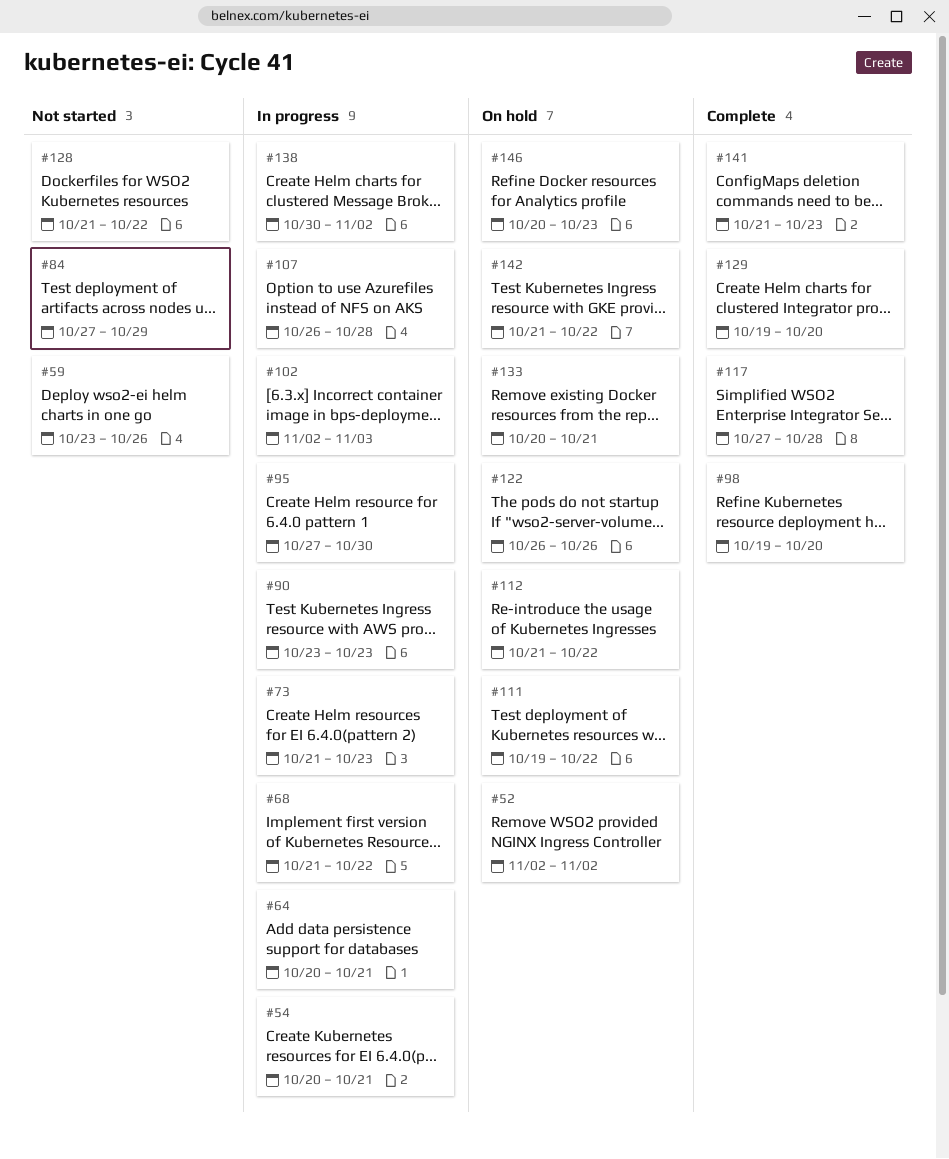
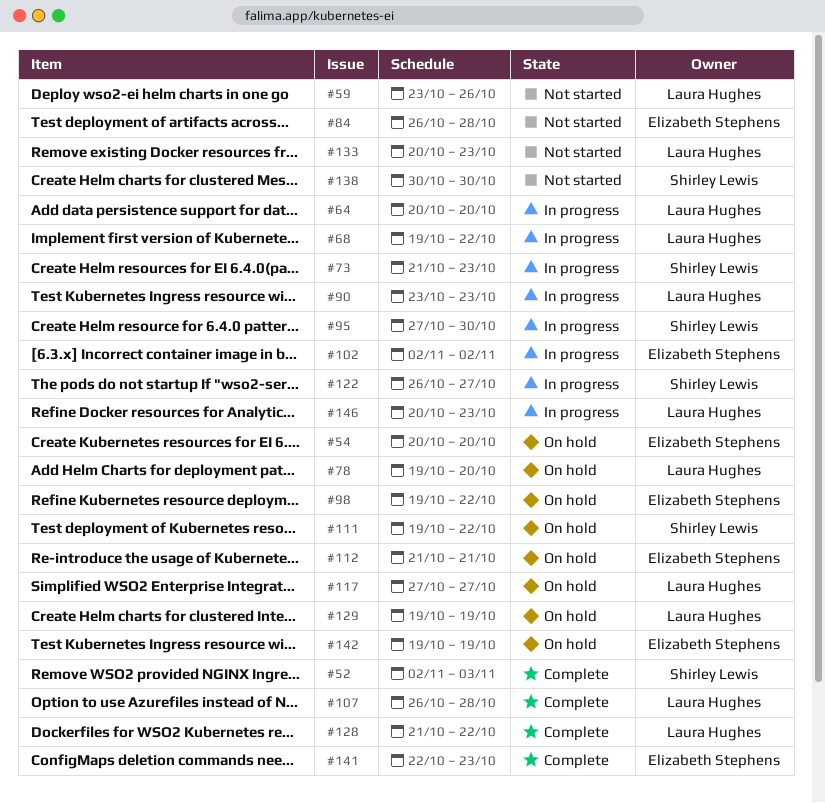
#52, status: On hold -> Complete
#52, due: Nov 2 -> Nov 3
#54, status: In progress -> On hold
#54, due: Oct 21 -> Oct 20
#64, due: Oct 21 -> Oct 20
#68, start: Oct 21 -> Oct 19
#78: none -> present
#84, start: Oct 27 -> Oct 26
#84, due: Oct 29 -> Oct 28
#98, status: Complete -> On hold
#98, due: Oct 20 -> Oct 22
#102, due: Nov 3 -> Nov 2
#107, status: In progress -> Complete
#112, due: Oct 22 -> Oct 21
#117, status: Complete -> On hold
#117, due: Oct 28 -> Oct 27
#122, status: On hold -> In progress
#122, due: Oct 26 -> Oct 27
#128, status: Not started -> Complete
#129, status: Complete -> On hold
#129, due: Oct 20 -> Oct 19
#133, status: On hold -> Not started
#133, due: Oct 21 -> Oct 23
#138, status: In progress -> Not started
#138, due: Nov 2 -> Oct 30
#141, start: Oct 21 -> Oct 22
#142, start: Oct 21 -> Oct 19
#142, due: Oct 22 -> Oct 19
#146, status: On hold -> In progress

